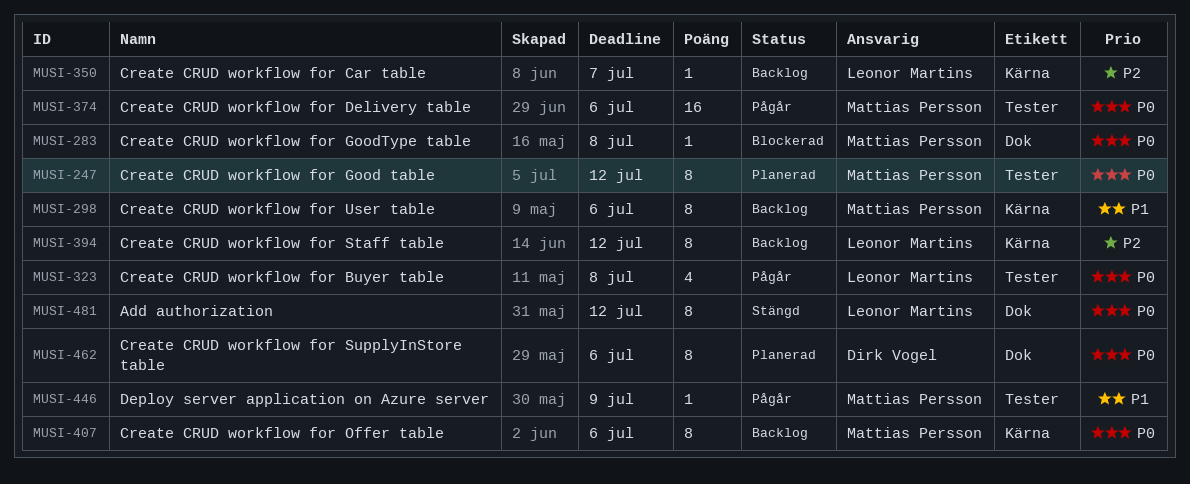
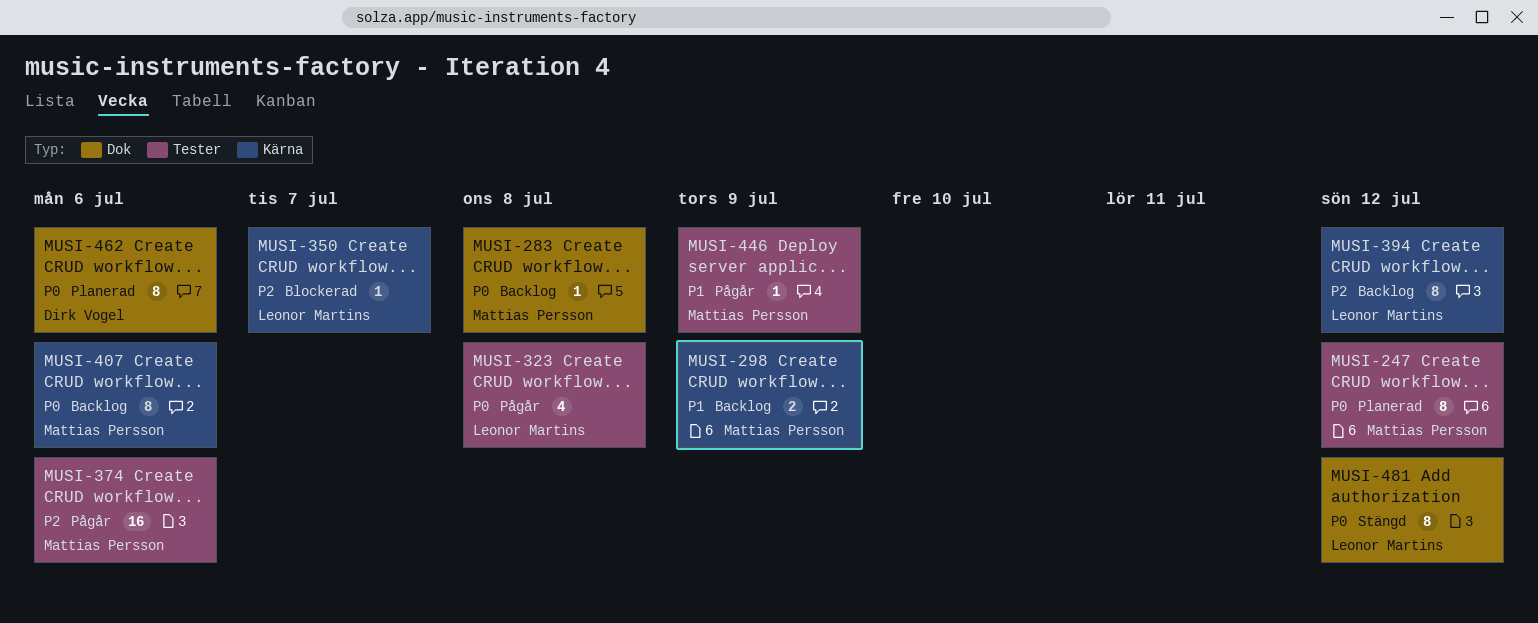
MUSI-283, status: Blockerad -> Backlog
MUSI-298, estimate: 8 -> 2
MUSI-298, due: Jul 6 -> Jul 9
MUSI-350, status: Backlog -> Blockerad
MUSI-374, priority: P0 -> P2

